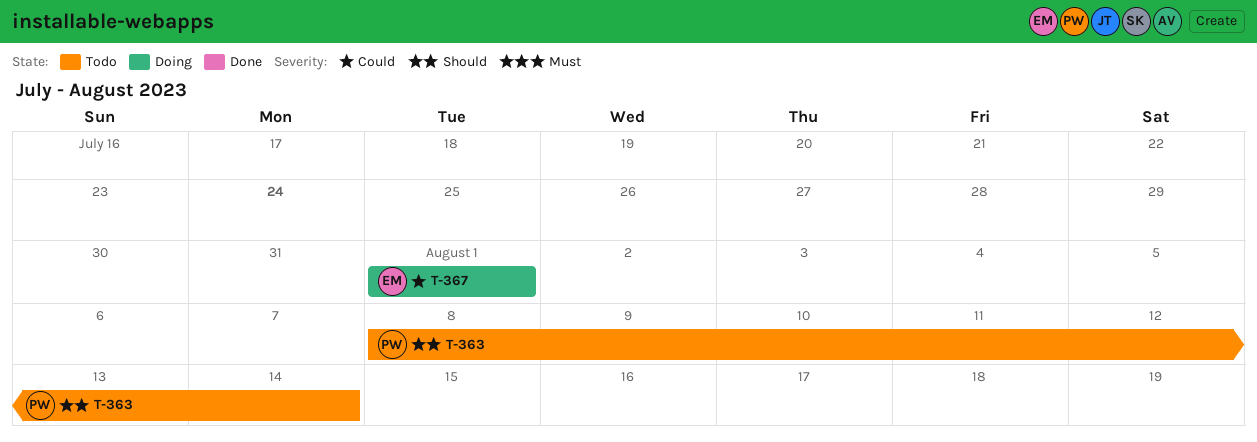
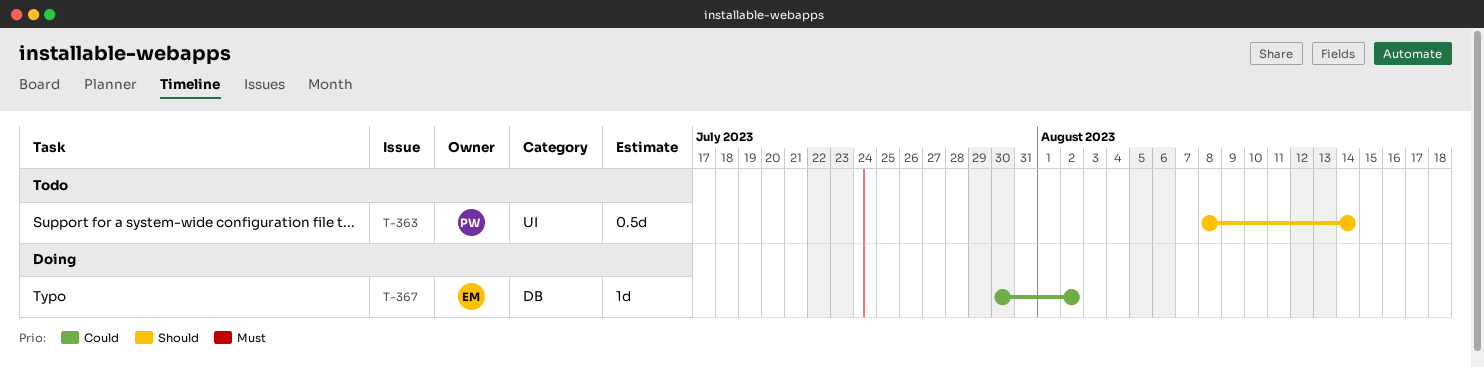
T-367, start: Aug 1 -> Jul 30
T-367, due: Aug 1 -> Aug 2

